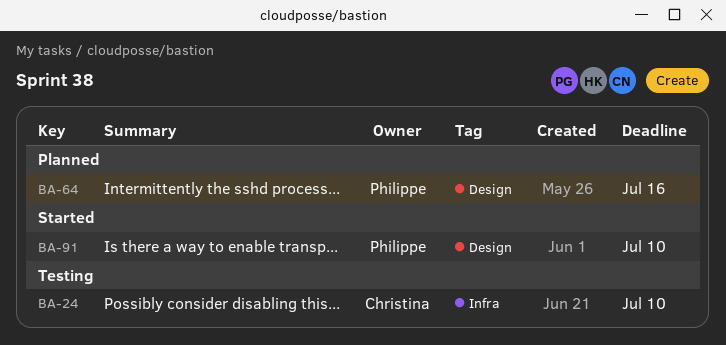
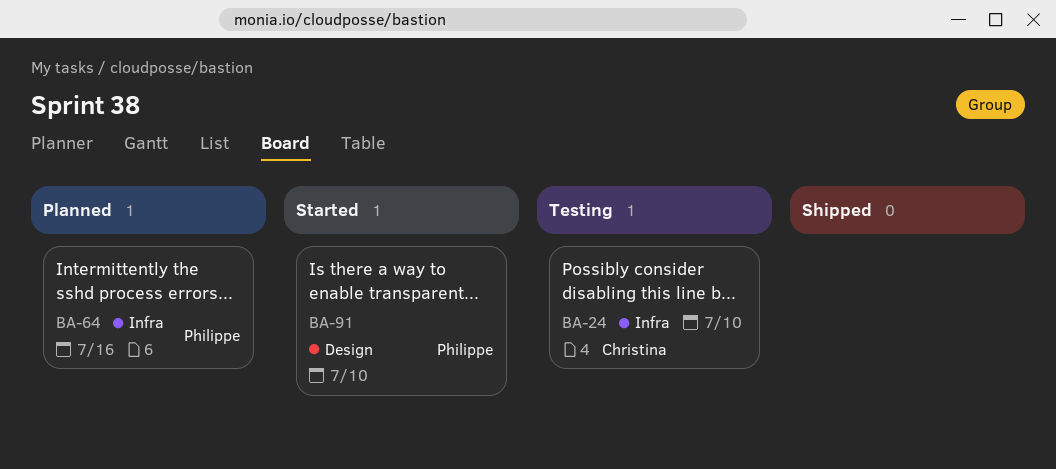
BA-64, label: Design -> Infra

